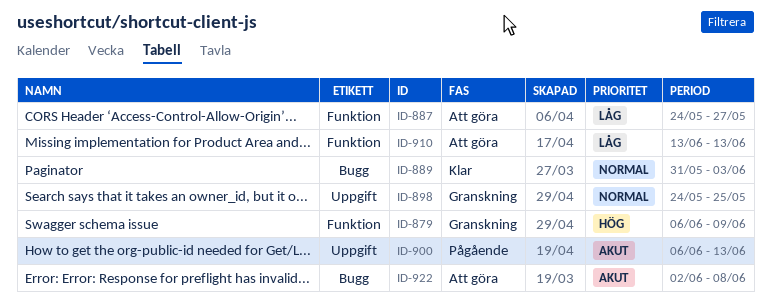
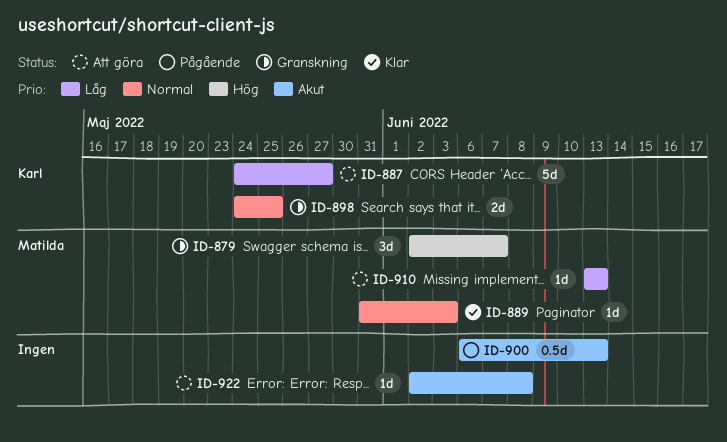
ID-879, start: Jun 6 -> Jun 2
ID-879, due: Jun 9 -> Jun 7

